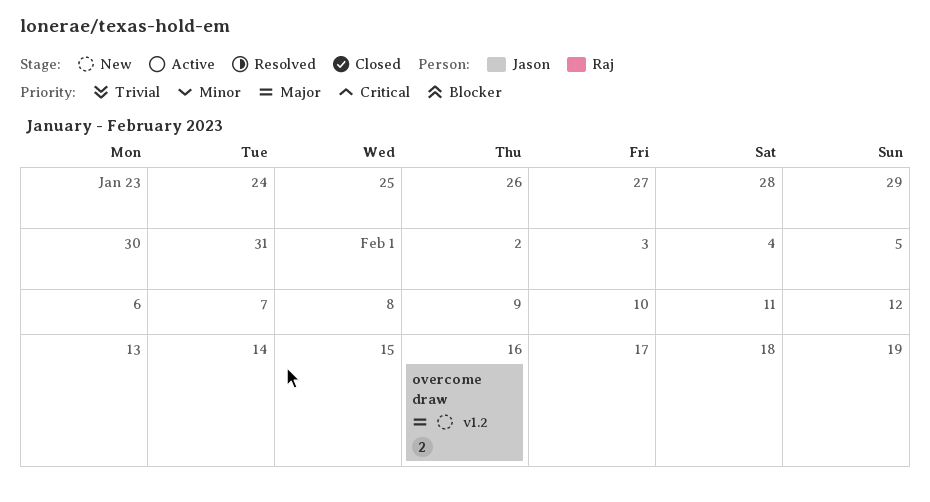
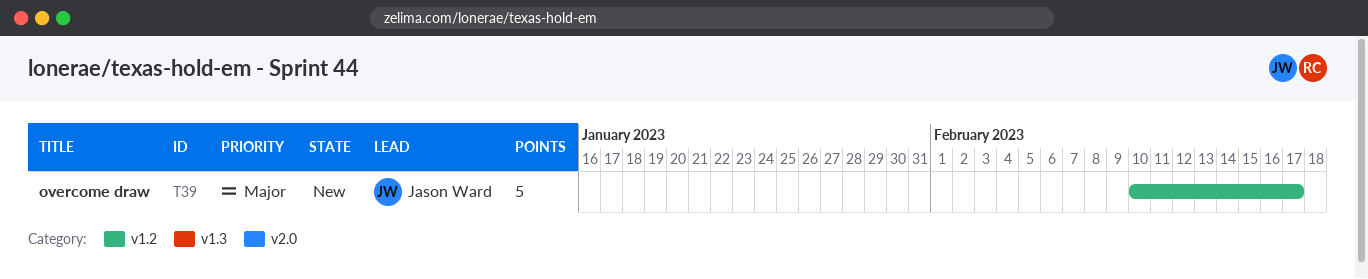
overcome draw, estimate: 2 -> 5
overcome draw, due: Feb 16 -> Feb 17

